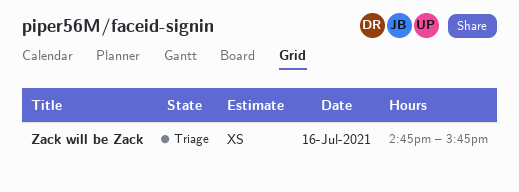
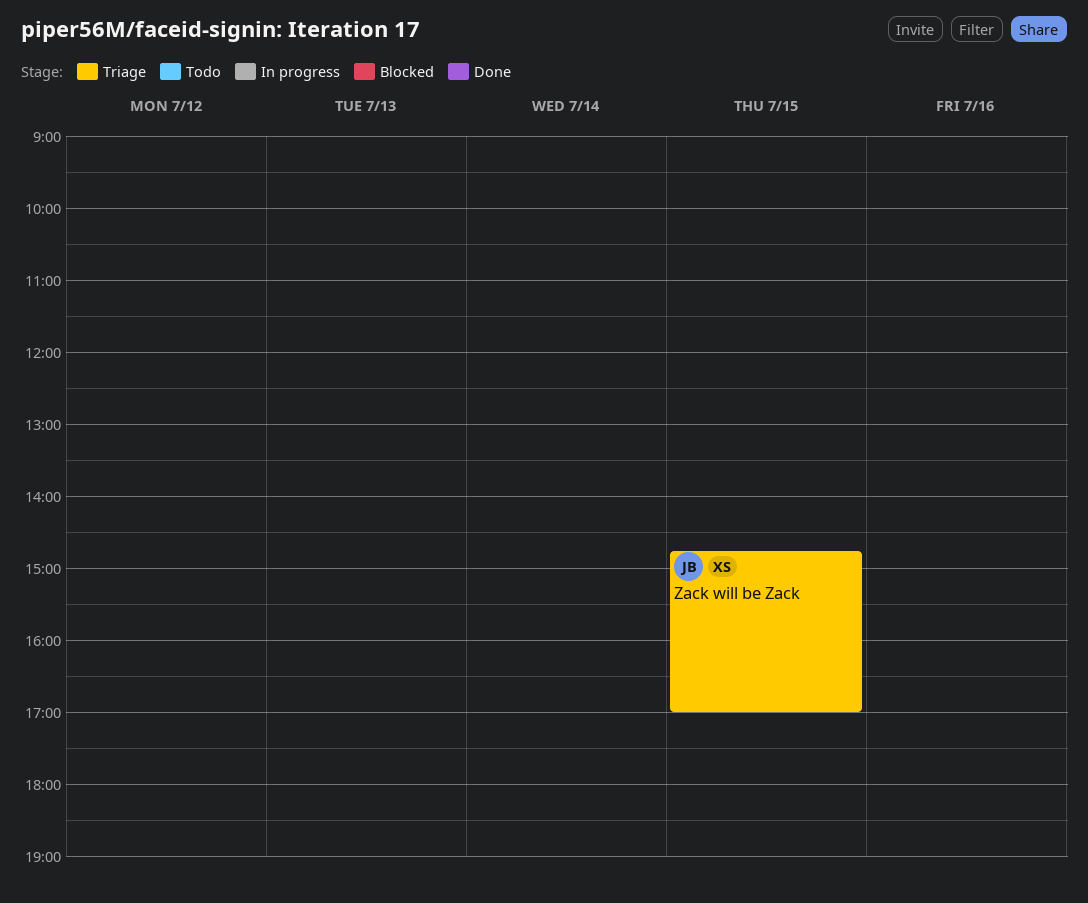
Zack will be Zack, day: Jul 16 -> Jul 15
Zack will be Zack, ends: 15:45 -> 17:00

